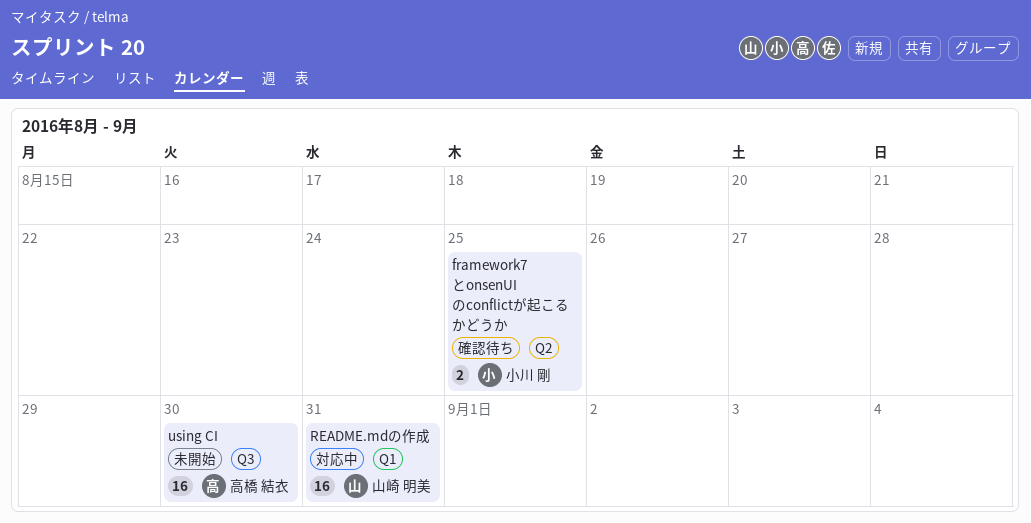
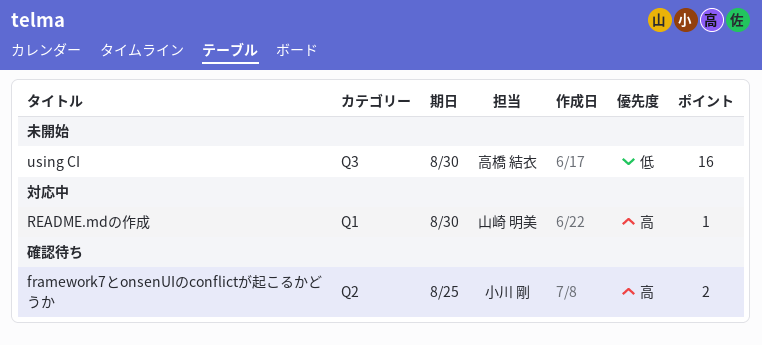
README.mdの作成, estimate: 16 -> 1
README.mdの作成, due: Aug 31 -> Aug 30

